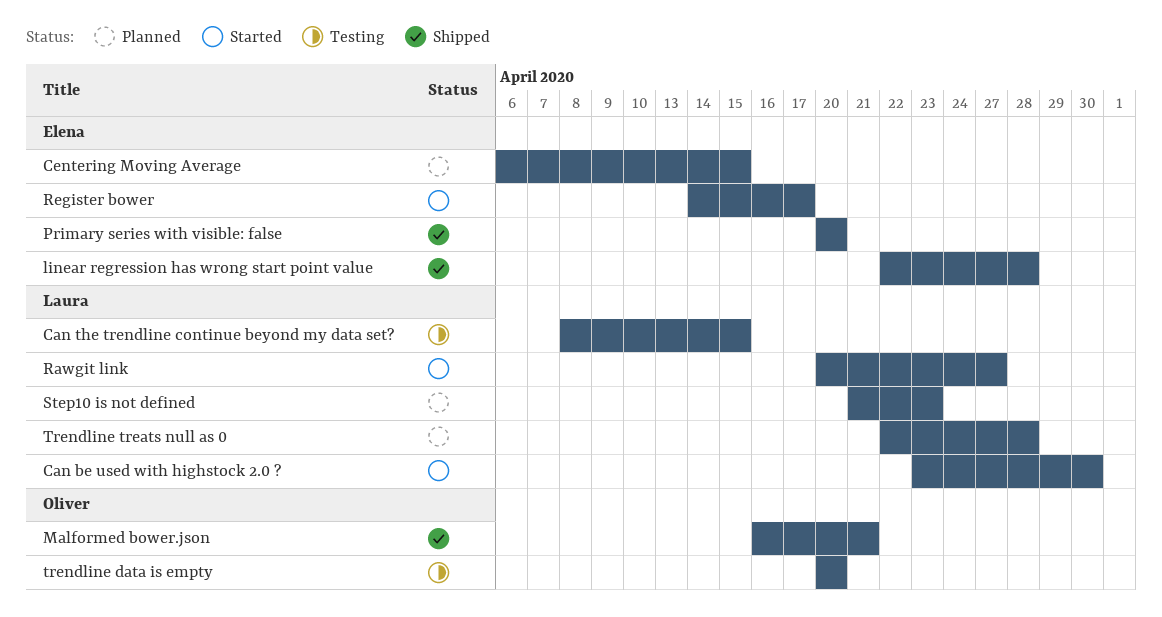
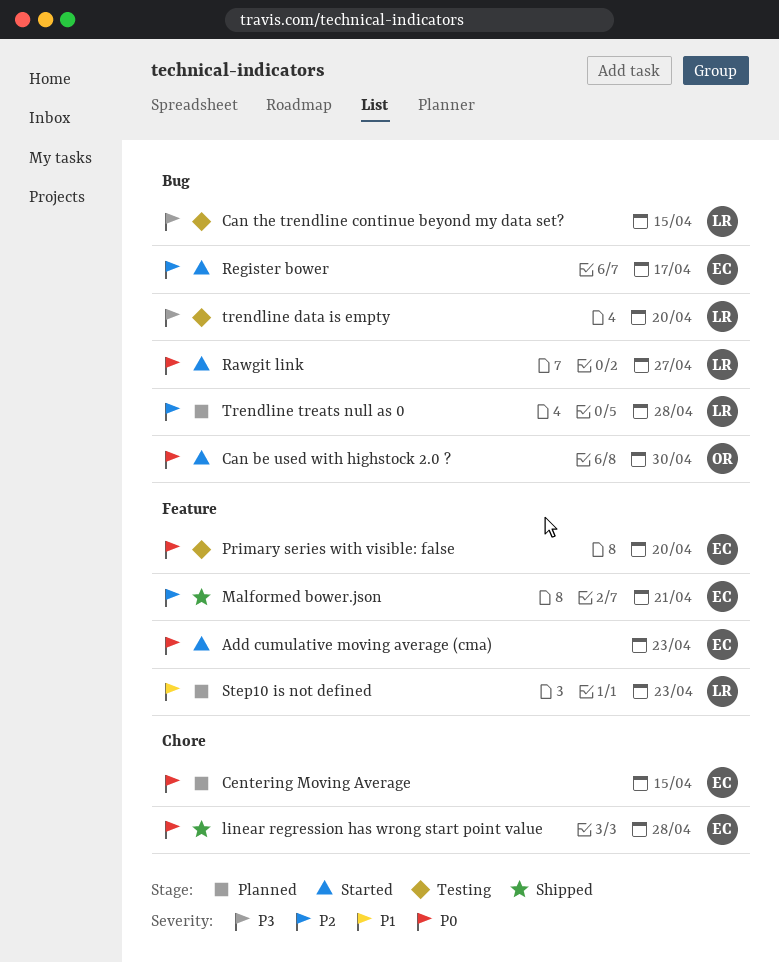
Add cumulative moving average (cma): none -> present
Can be used with highstock 2.0 ?, owner: Laura -> Oliver
Malformed bower.json, owner: Oliver -> Elena
Primary series with visible: false, status: Shipped -> Testing
trendline data is empty, owner: Oliver -> Laura

